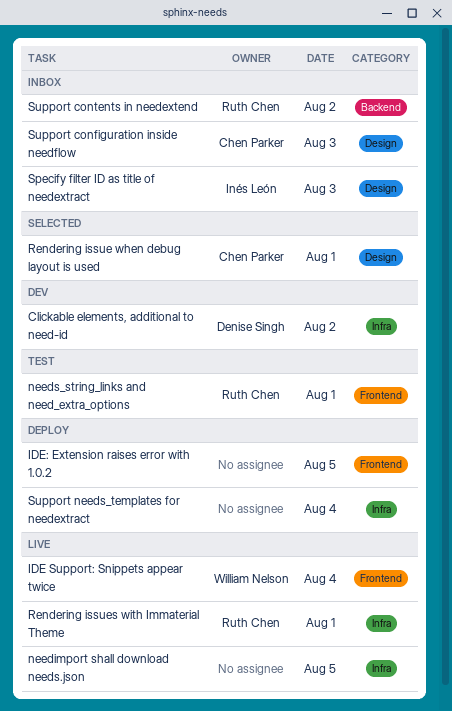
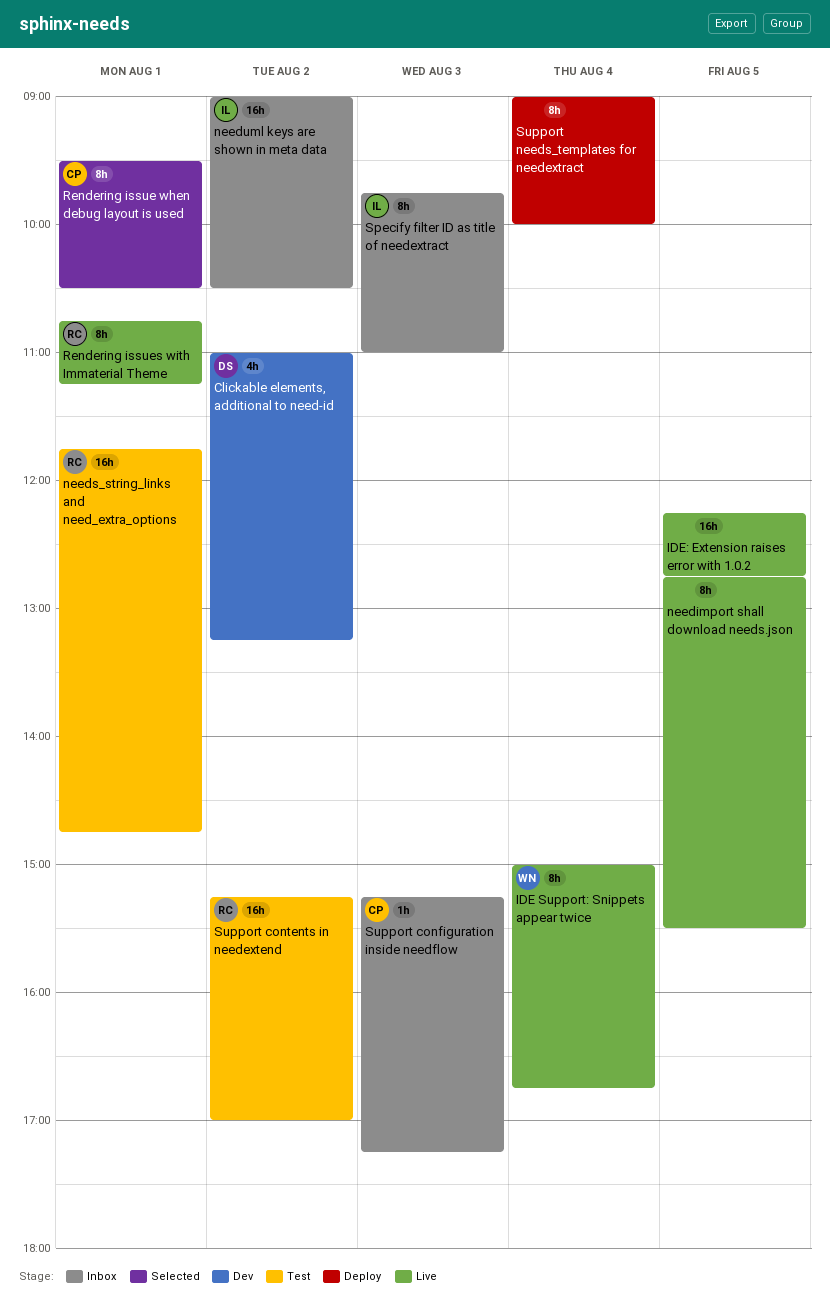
IDE: Extension raises error with 1.0.2, status: Deploy -> Live
needuml keys are shown in meta data: none -> present
Support contents in needextend, status: Inbox -> Test

